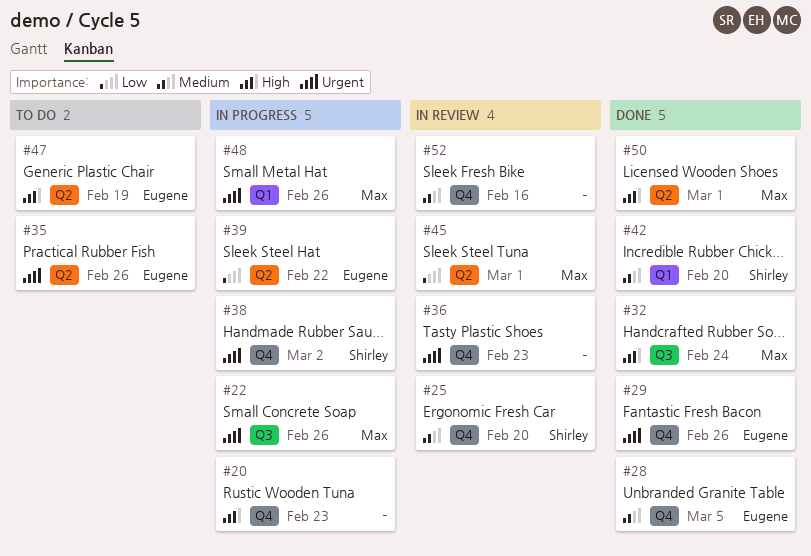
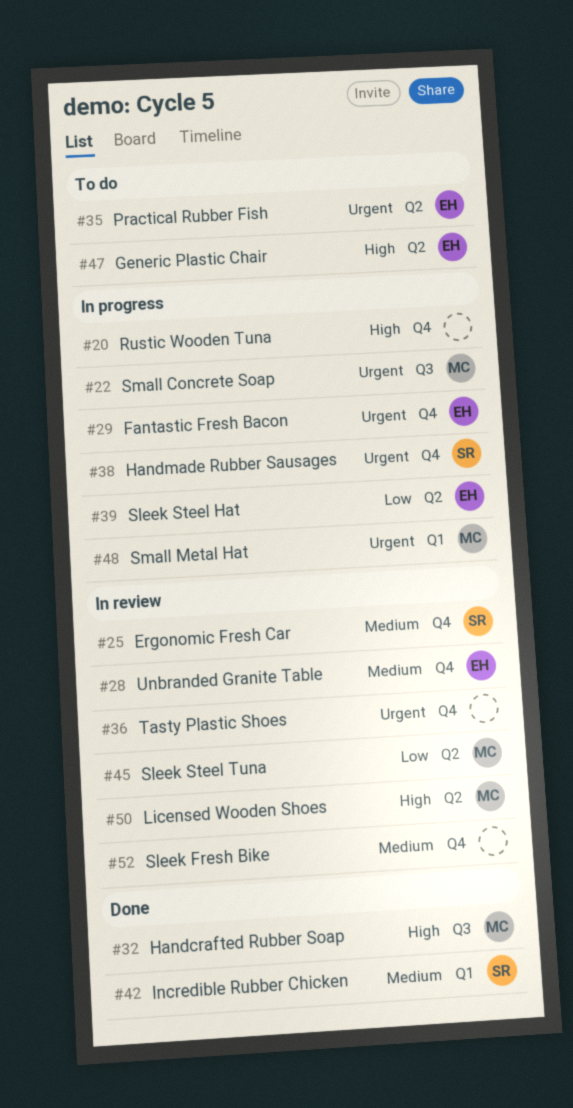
#28, status: Done -> In review
#29, status: Done -> In progress
#50, status: Done -> In review

